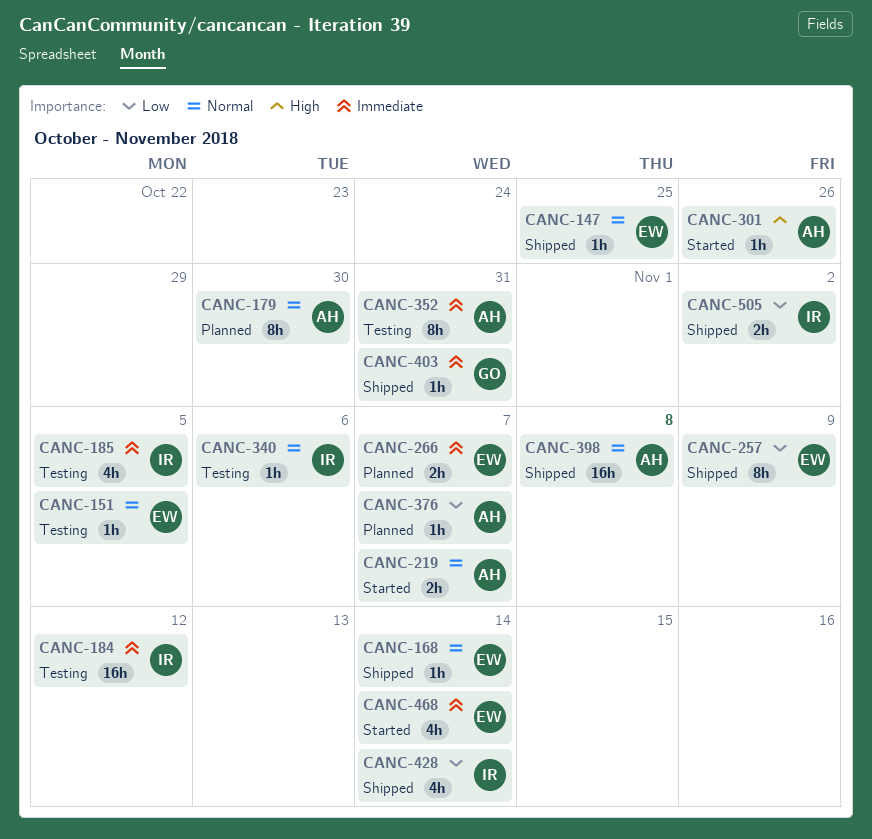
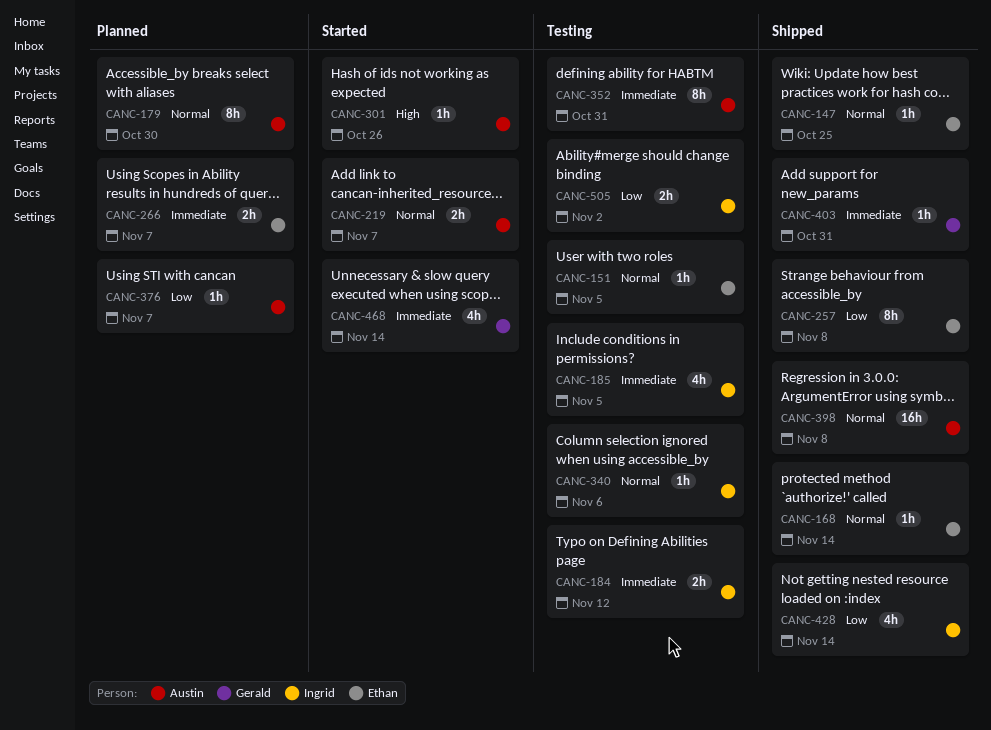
CANC-184, estimate: 16h -> 2h
CANC-257, due: Nov 9 -> Nov 8
CANC-468, owner: Ethan -> Gerald
CANC-505, status: Shipped -> Testing

